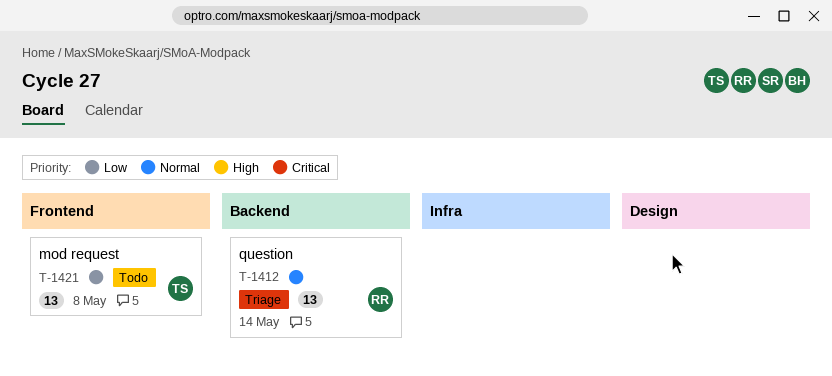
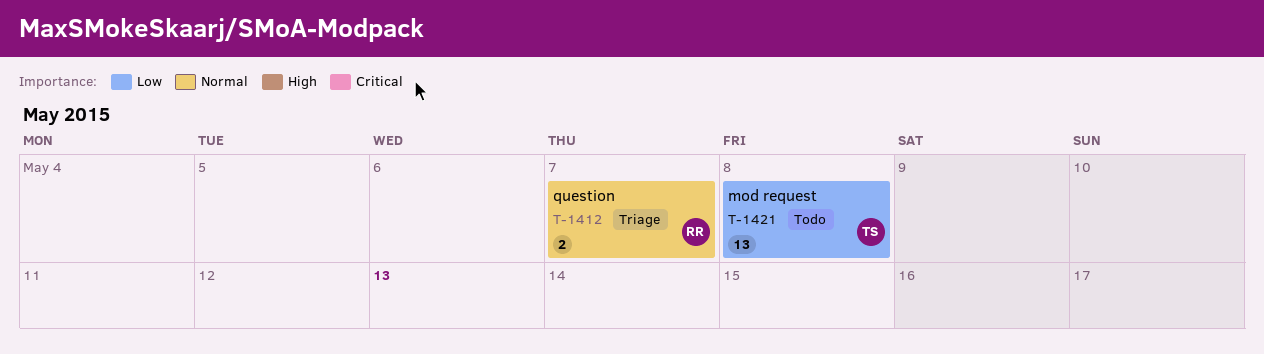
T-1412, estimate: 13 -> 2
T-1412, due: May 14 -> May 7

